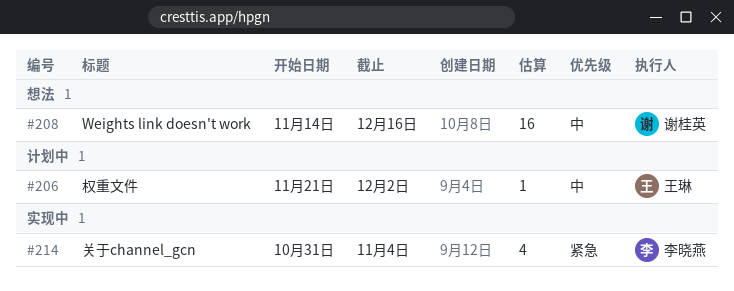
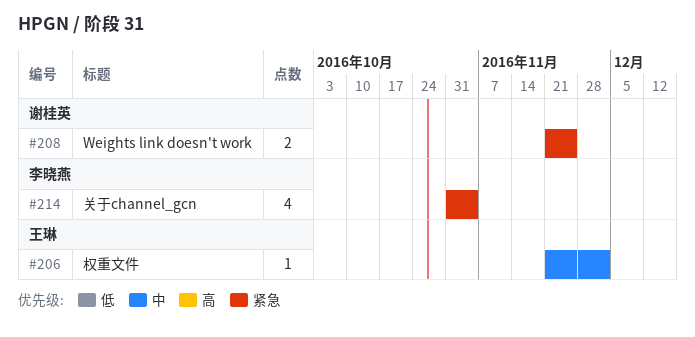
#208, priority: 中 -> 紧急
#208, estimate: 16 -> 2
#208, start: Nov 14 -> Nov 21
#208, due: Dec 16 -> Nov 25

